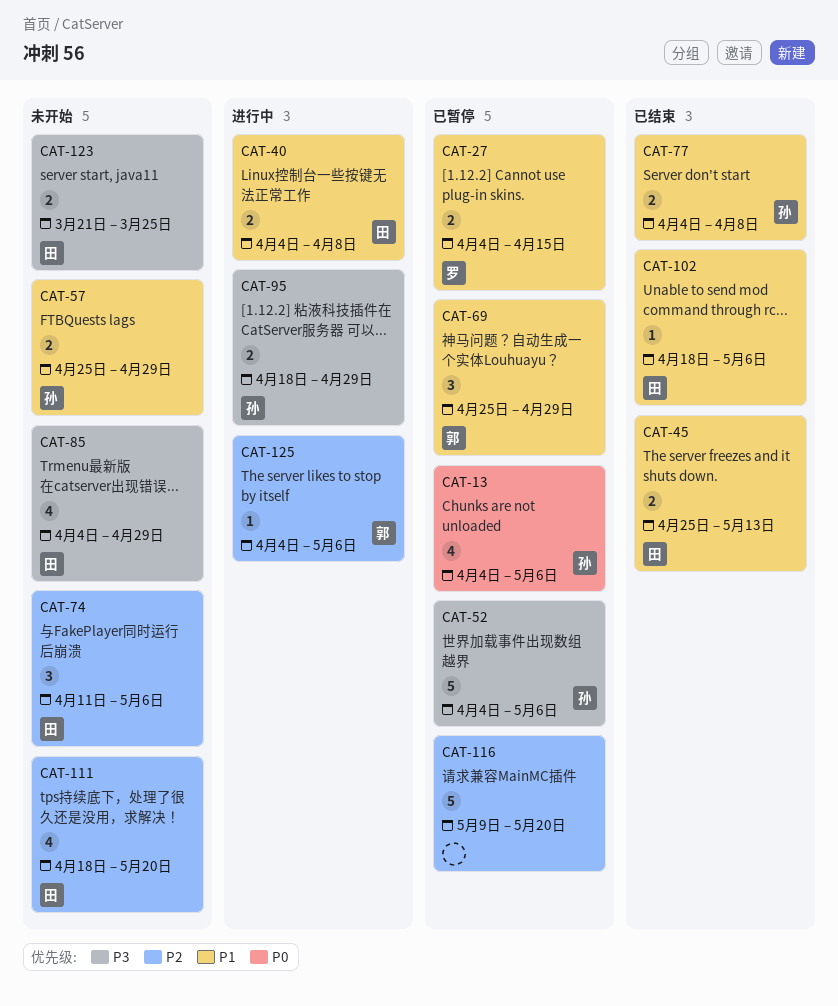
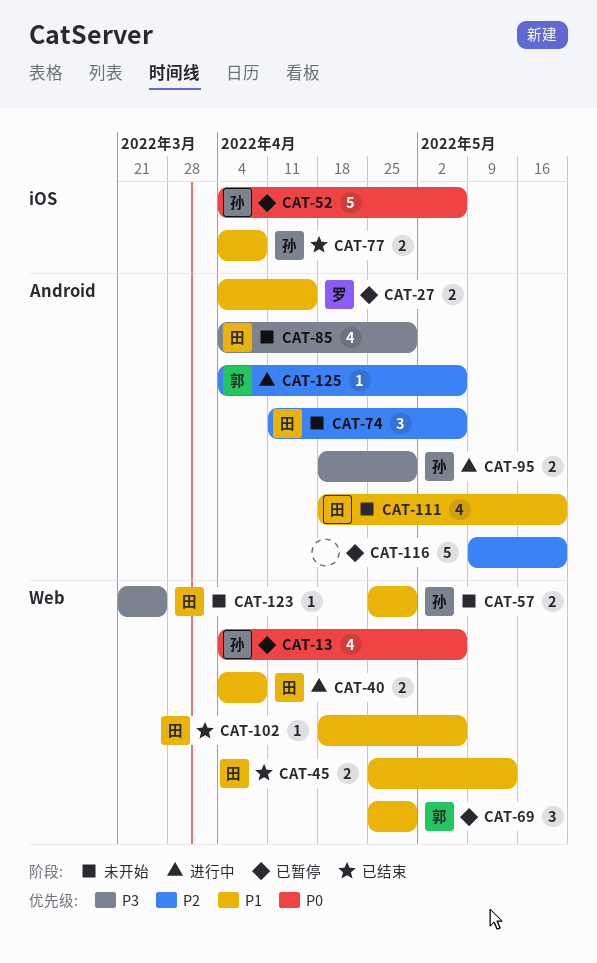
CAT-52, priority: P3 -> P0
CAT-111, priority: P2 -> P1
CAT-123, estimate: 2 -> 1

